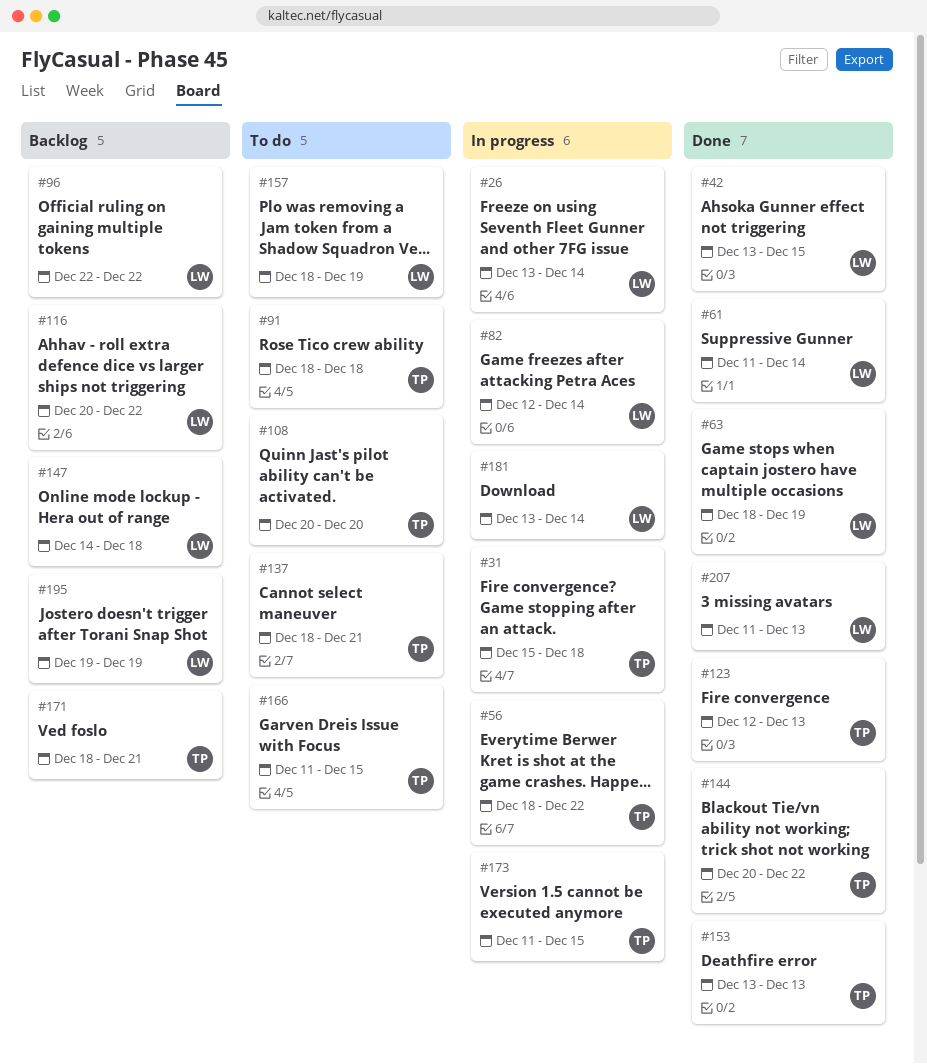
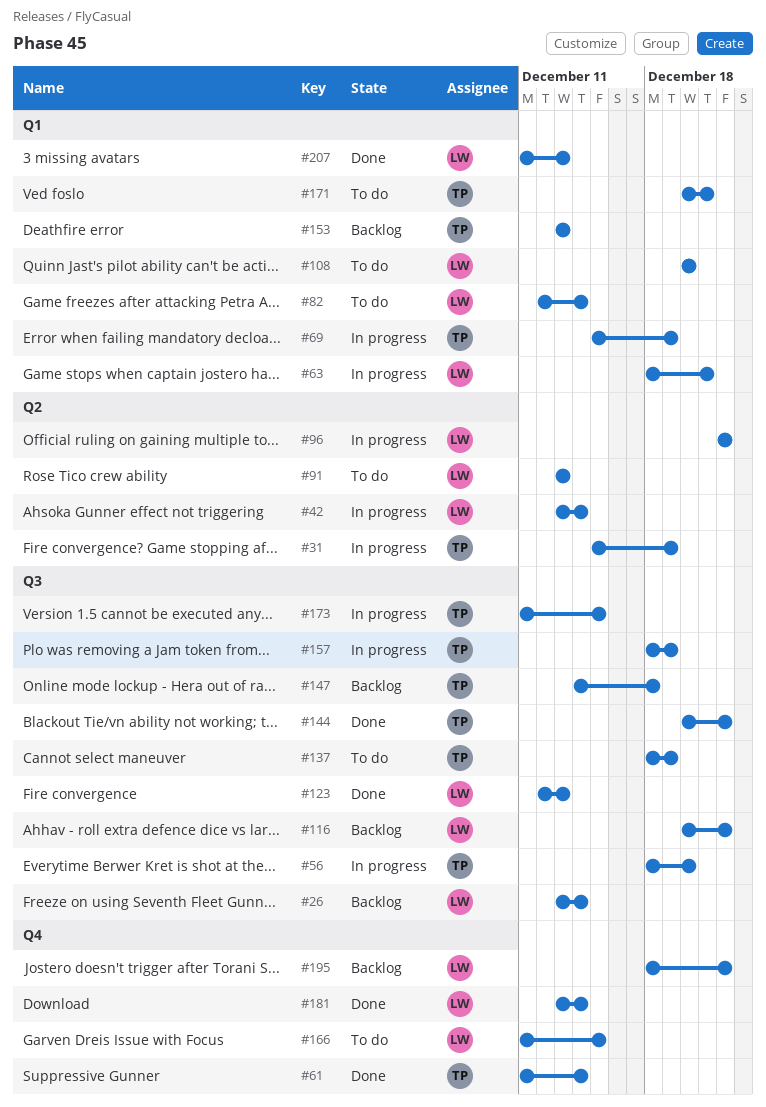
#26, status: In progress -> Backlog
#31, due: Dec 18 -> Dec 19
#42, status: Done -> In progress
#42, due: Dec 15 -> Dec 14
#56, due: Dec 22 -> Dec 20
#61, owner: LW -> TP
#63, status: Done -> In progress
#63, due: Dec 19 -> Dec 21
#69: none -> present
#82, status: In progress -> To do
#91, owner: TP -> LW
#91, start: Dec 18 -> Dec 13
#91, due: Dec 18 -> Dec 13
#96, status: Backlog -> In progress
#108, owner: TP -> LW
#123, owner: TP -> LW
#137, due: Dec 21 -> Dec 19
#147, owner: LW -> TP
#153, status: Done -> Backlog
#157, status: To do -> In progress
#157, owner: LW -> TP
#166, owner: TP -> LW
#171, status: Backlog -> To do
#171, start: Dec 18 -> Dec 20
#181, status: In progress -> Done
#195, start: Dec 19 -> Dec 18
#195, due: Dec 19 -> Dec 22

